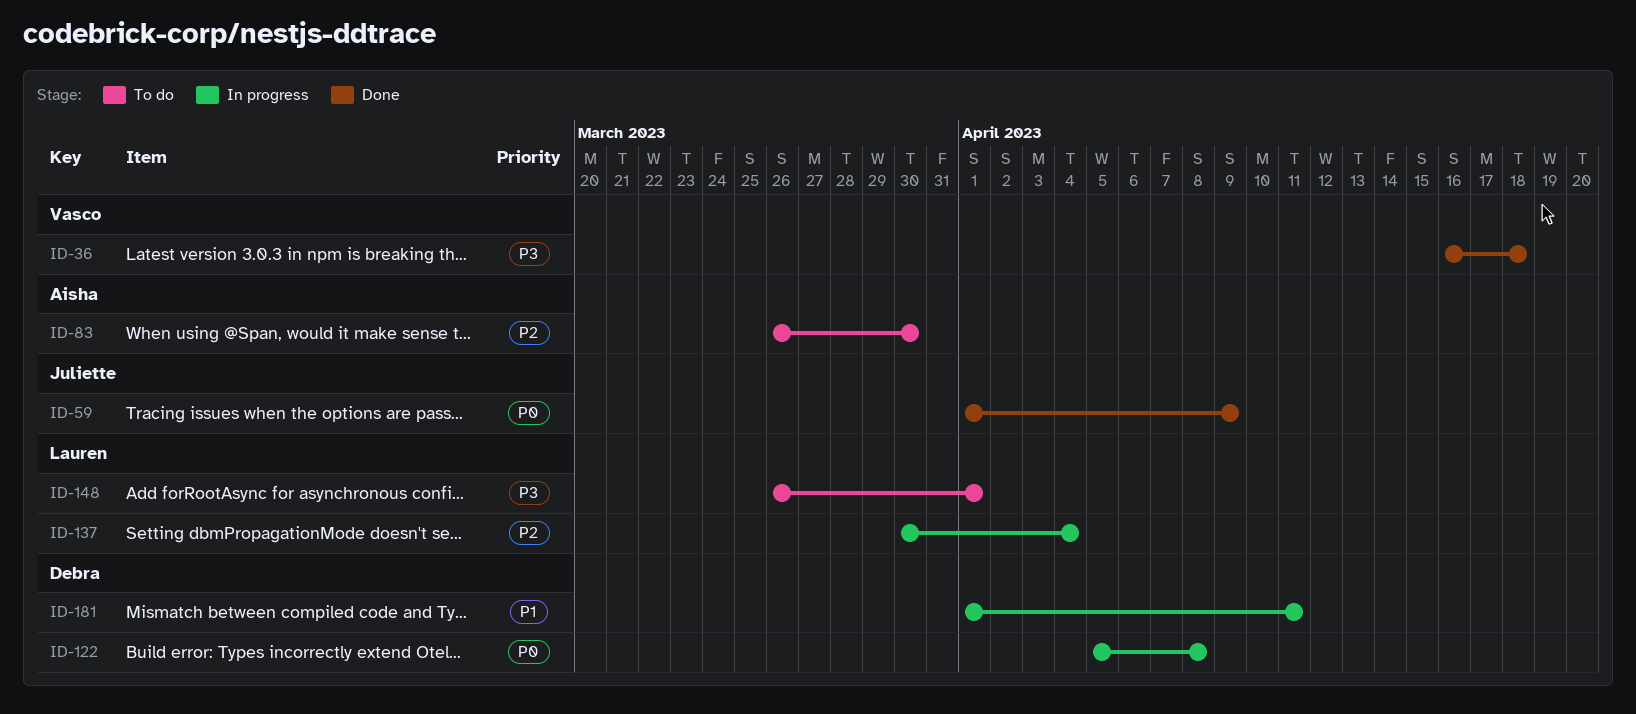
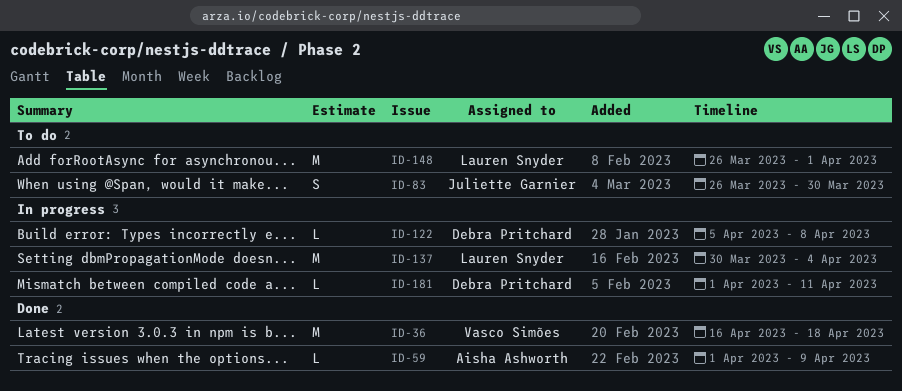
ID-59, owner: Juliette Garnier -> Aisha Ashworth
ID-83, owner: Aisha Ashworth -> Juliette Garnier

